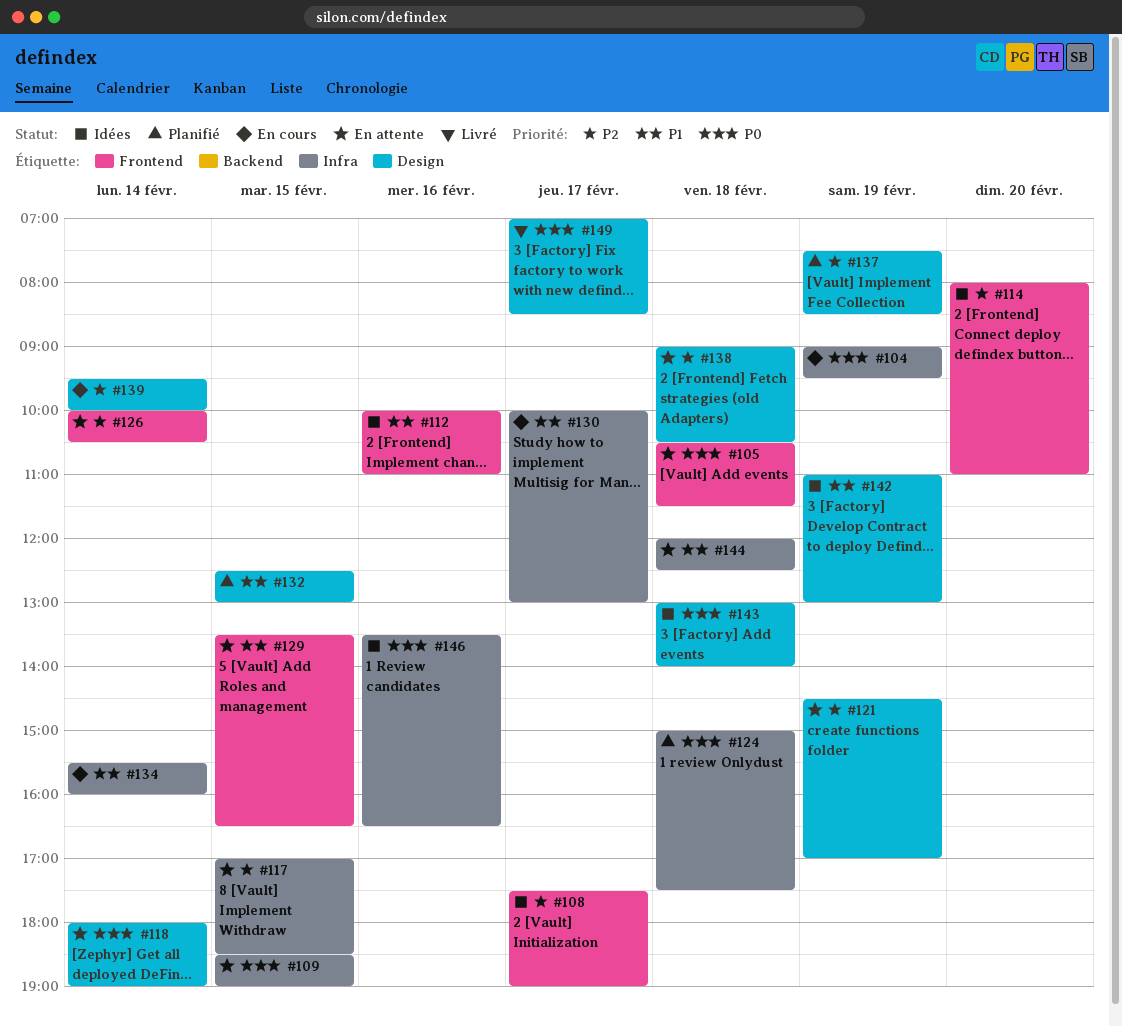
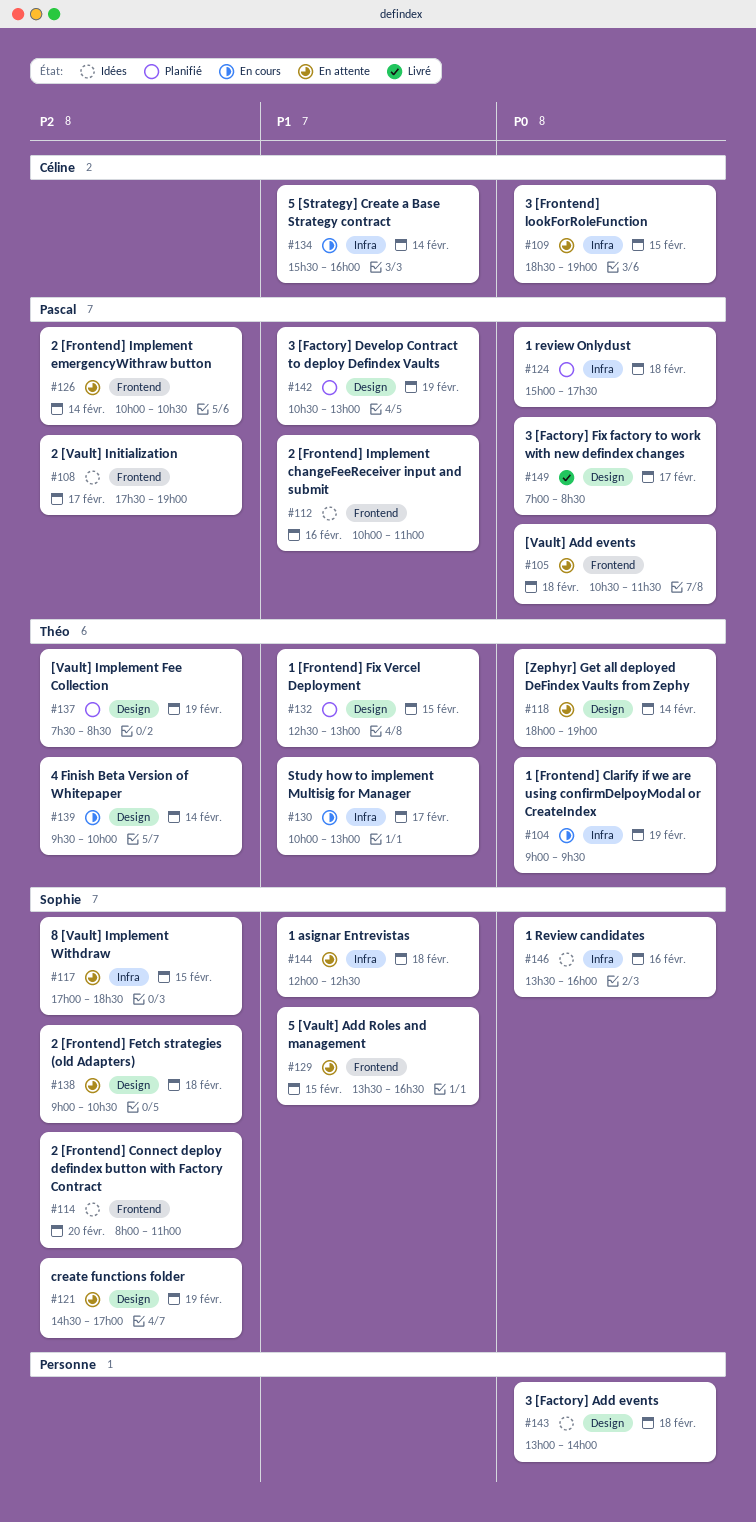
#142, status: Idées -> Planifié
#142, begins: 11:00 -> 10:30
#146, ends: 16:30 -> 16:00

